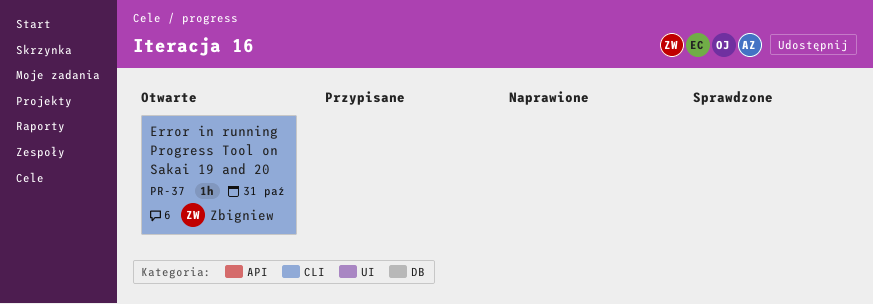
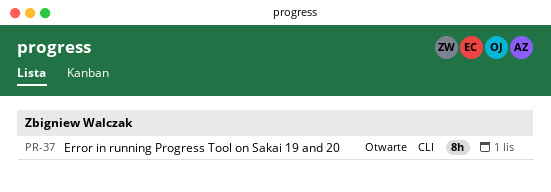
PR-37, estimate: 1h -> 8h
PR-37, due: Oct 31 -> Nov 1

